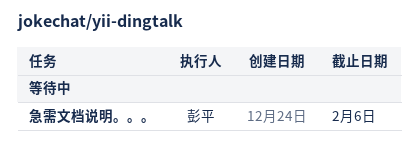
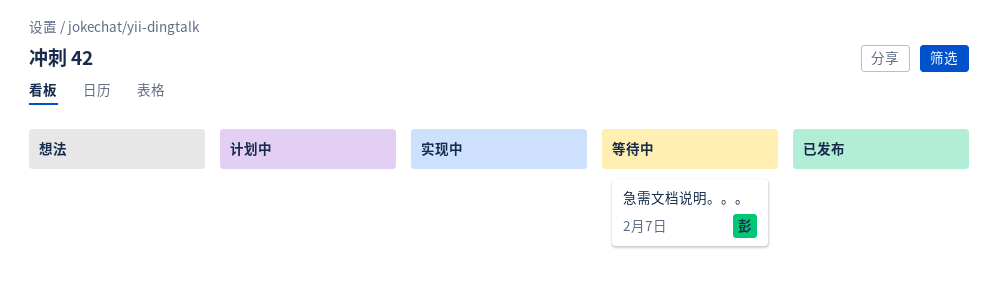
急需文档说明。。。, due: Feb 6 -> Feb 7

